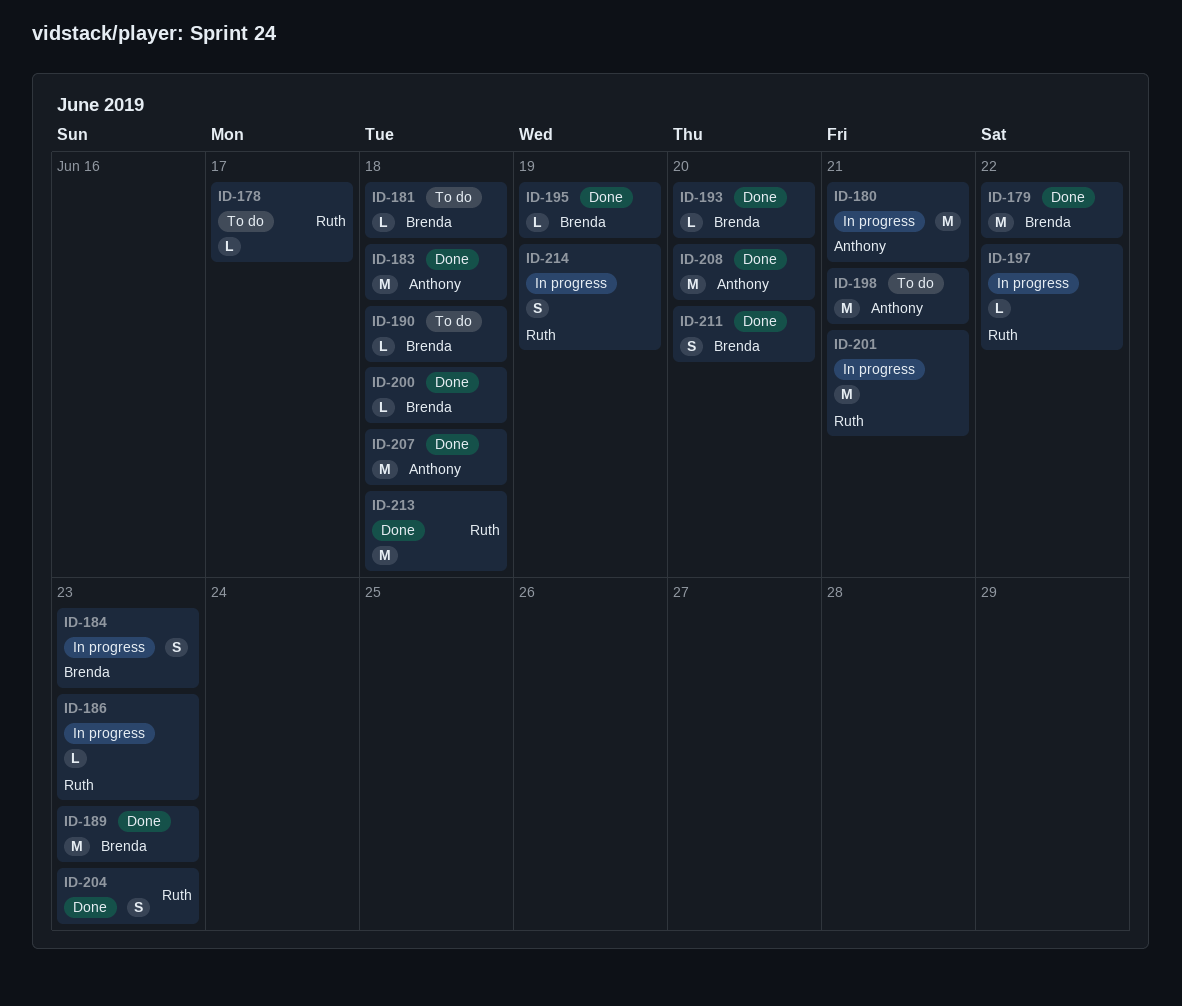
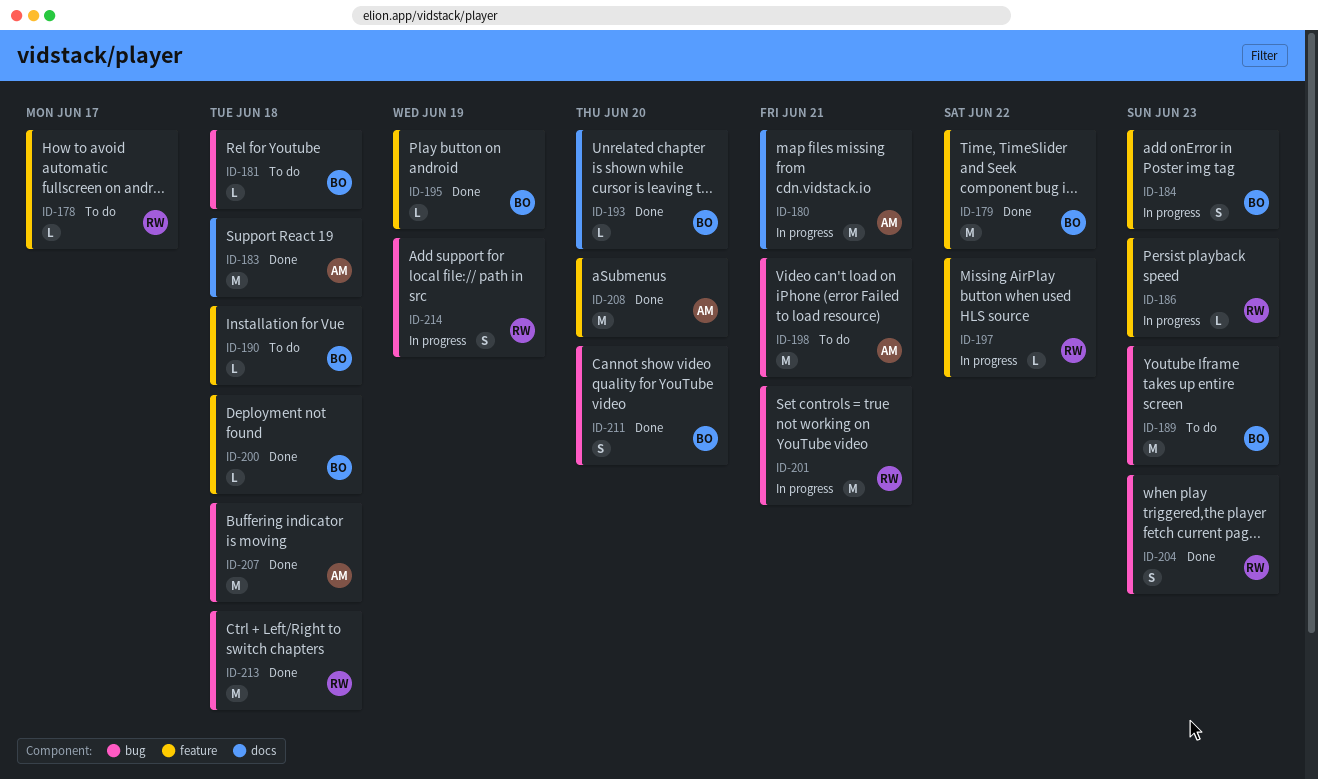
ID-189, status: Done -> To do

